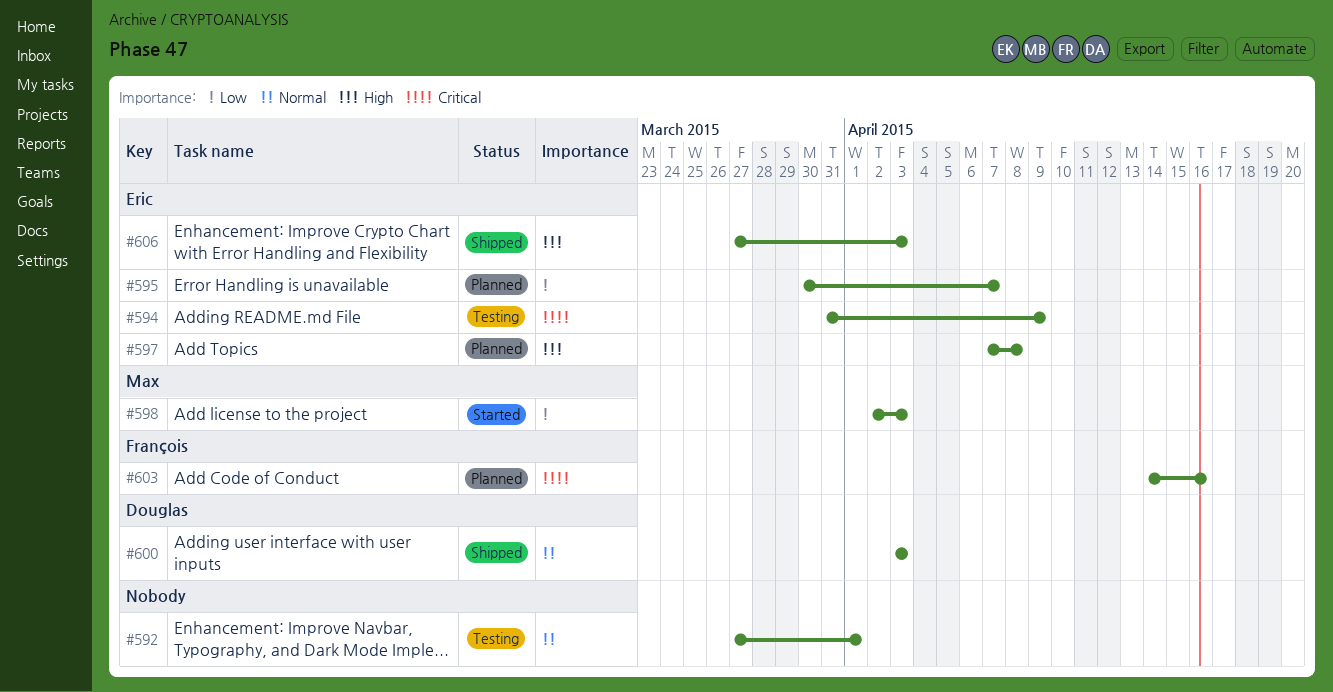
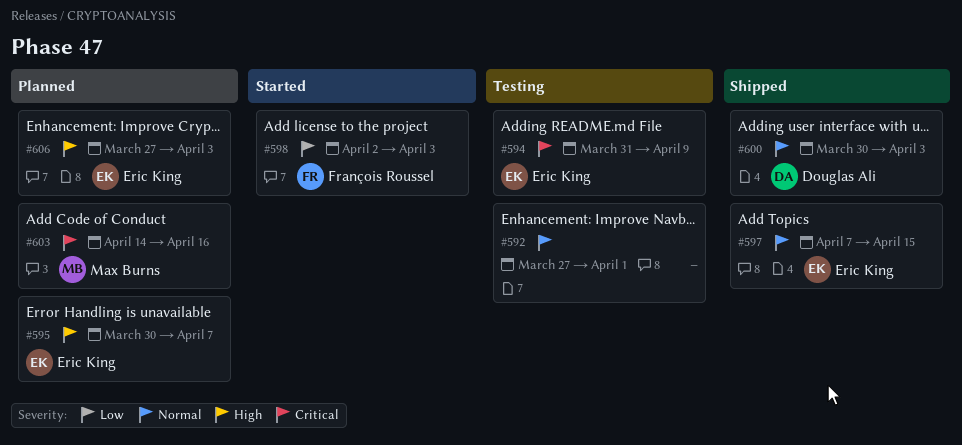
#595, priority: Low -> High
#597, status: Planned -> Shipped
#597, priority: High -> Normal
#597, due: Apr 8 -> Apr 15
#598, owner: Max Burns -> François Roussel
#600, start: Apr 3 -> Mar 30
#603, owner: François Roussel -> Max Burns
#606, status: Shipped -> Planned

